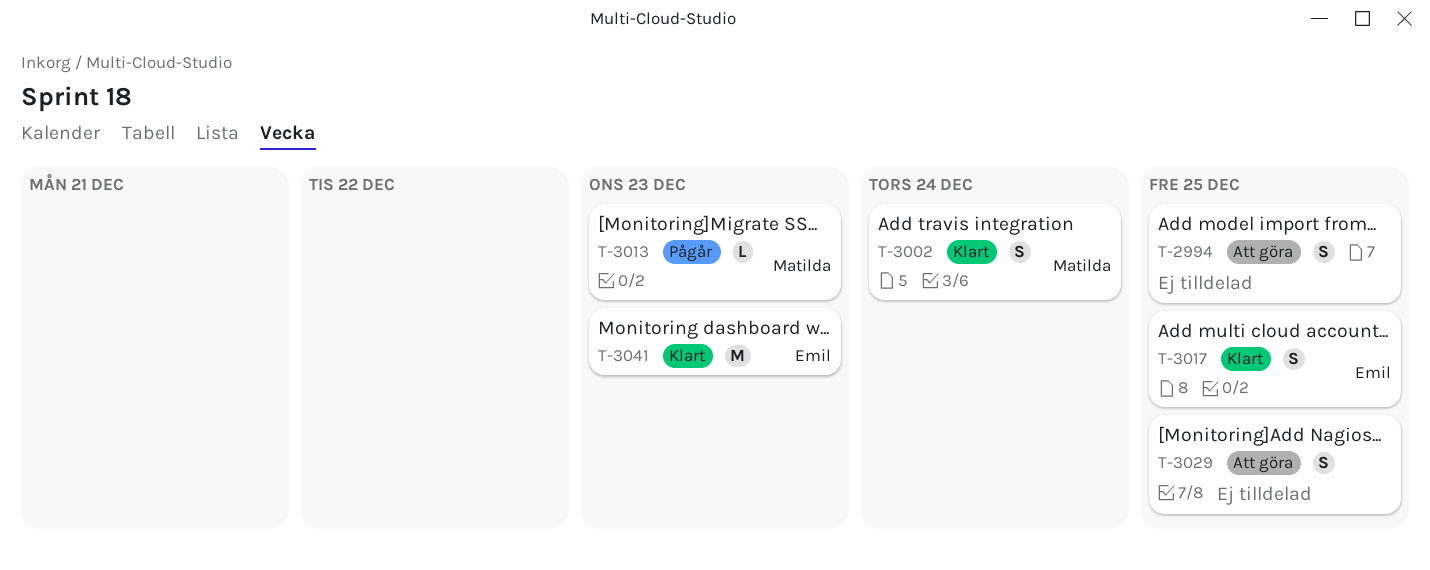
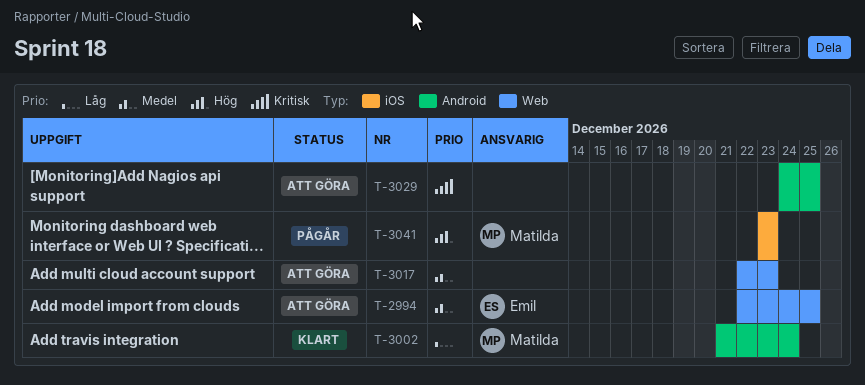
T-2994, owner: none -> Emil
T-3013: present -> none
T-3017, status: Klart -> Att göra
T-3017, owner: Emil -> none
T-3017, due: Dec 25 -> Dec 23
T-3041, status: Klart -> Pågår
T-3041, owner: Emil -> Matilda

